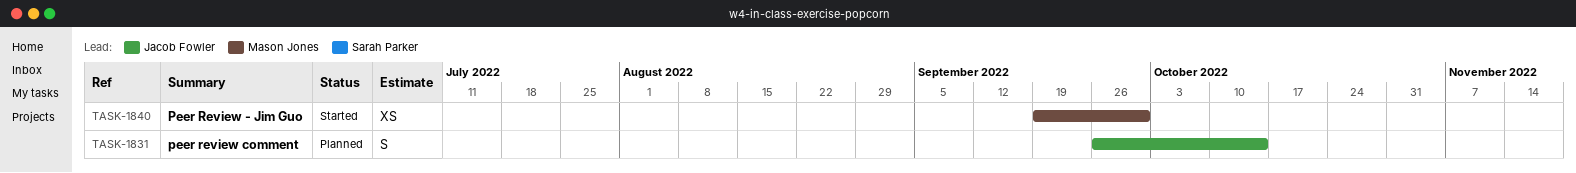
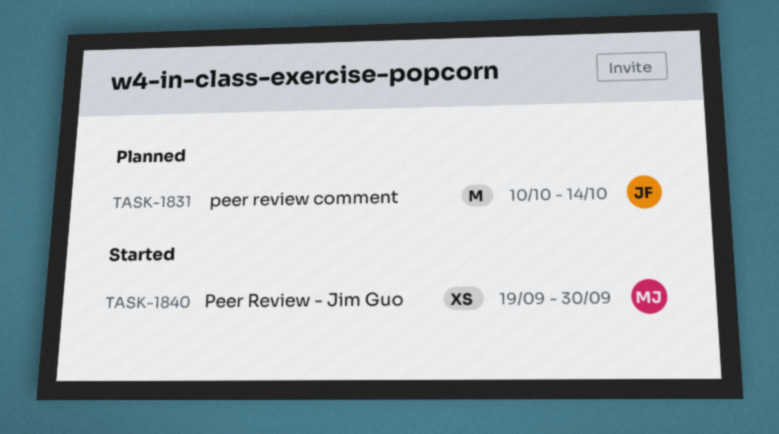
TASK-1831, estimate: S -> M
TASK-1831, start: Sep 26 -> Oct 10

